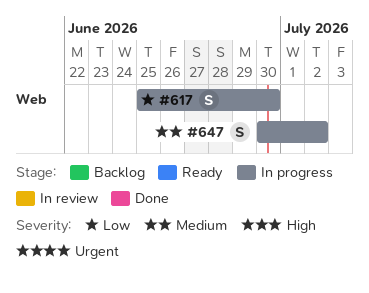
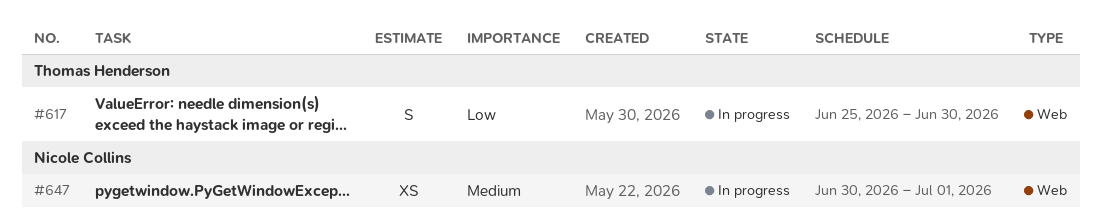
#647, estimate: S -> XS
#647, due: Jul 2 -> Jul 1

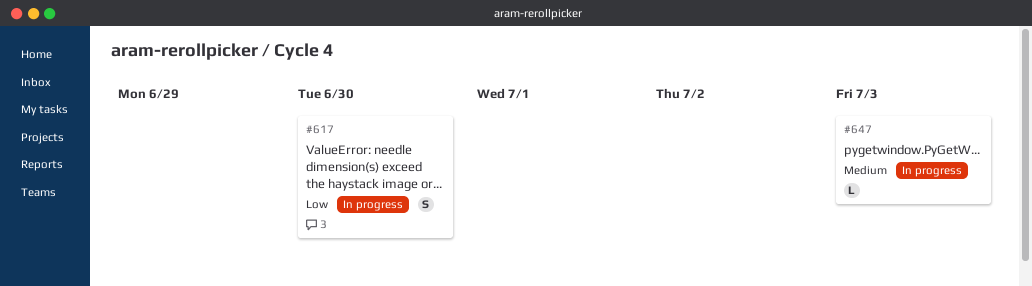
#647, estimate: XS -> L
#647, due: Jul 1 -> Jul 3

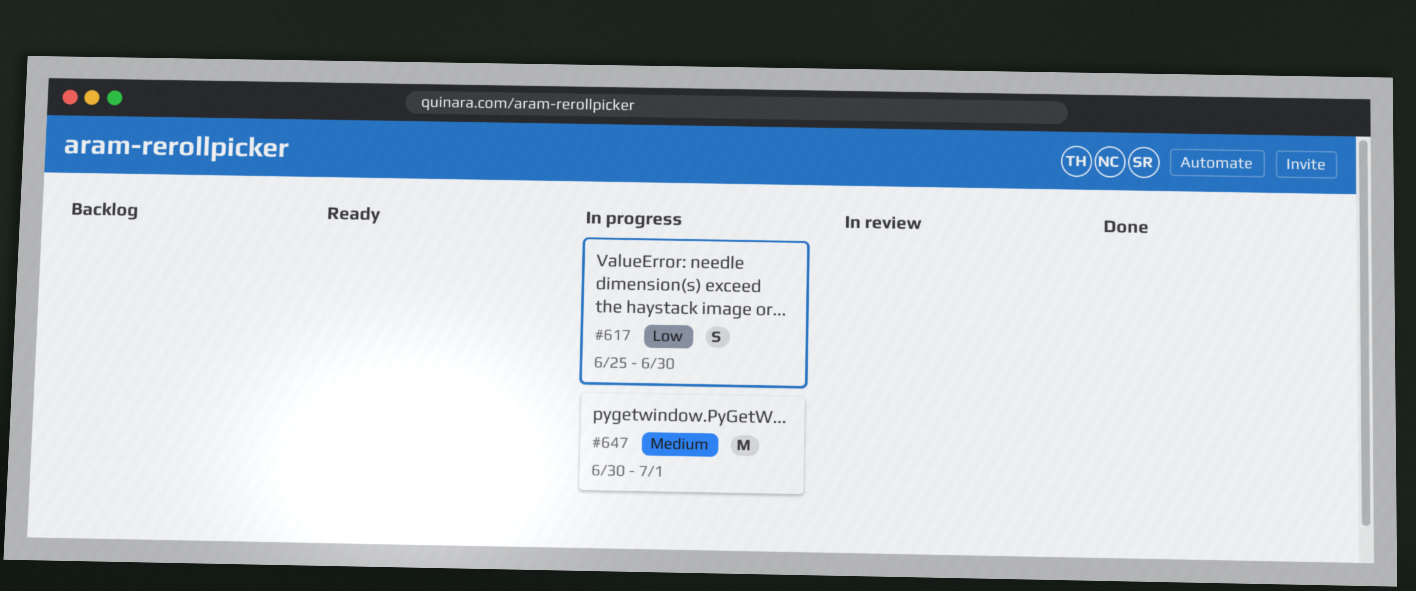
#647, estimate: L -> M
#647, due: Jul 3 -> Jul 1

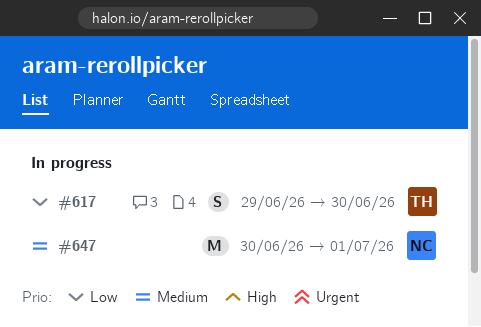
#617, start: Jun 25 -> Jun 29

